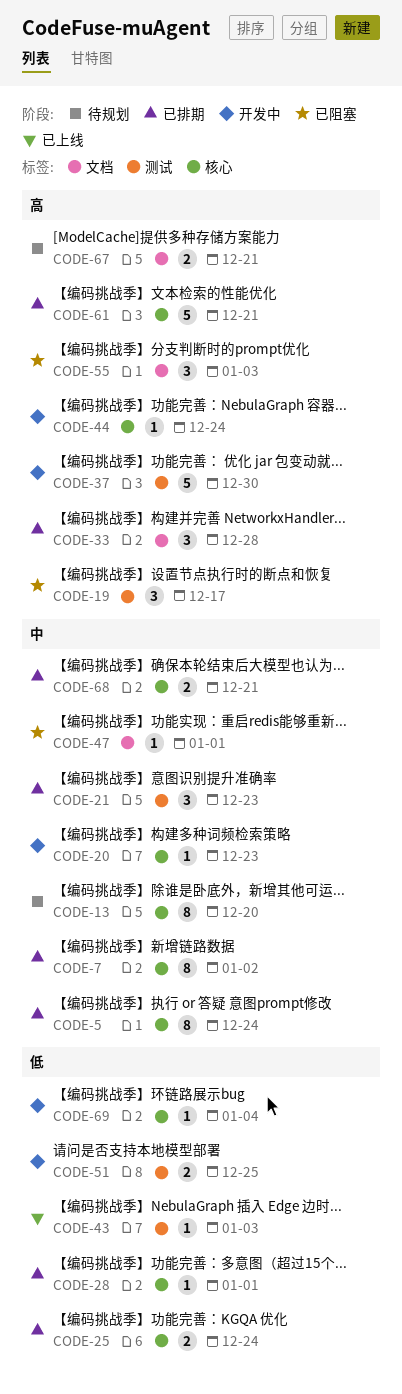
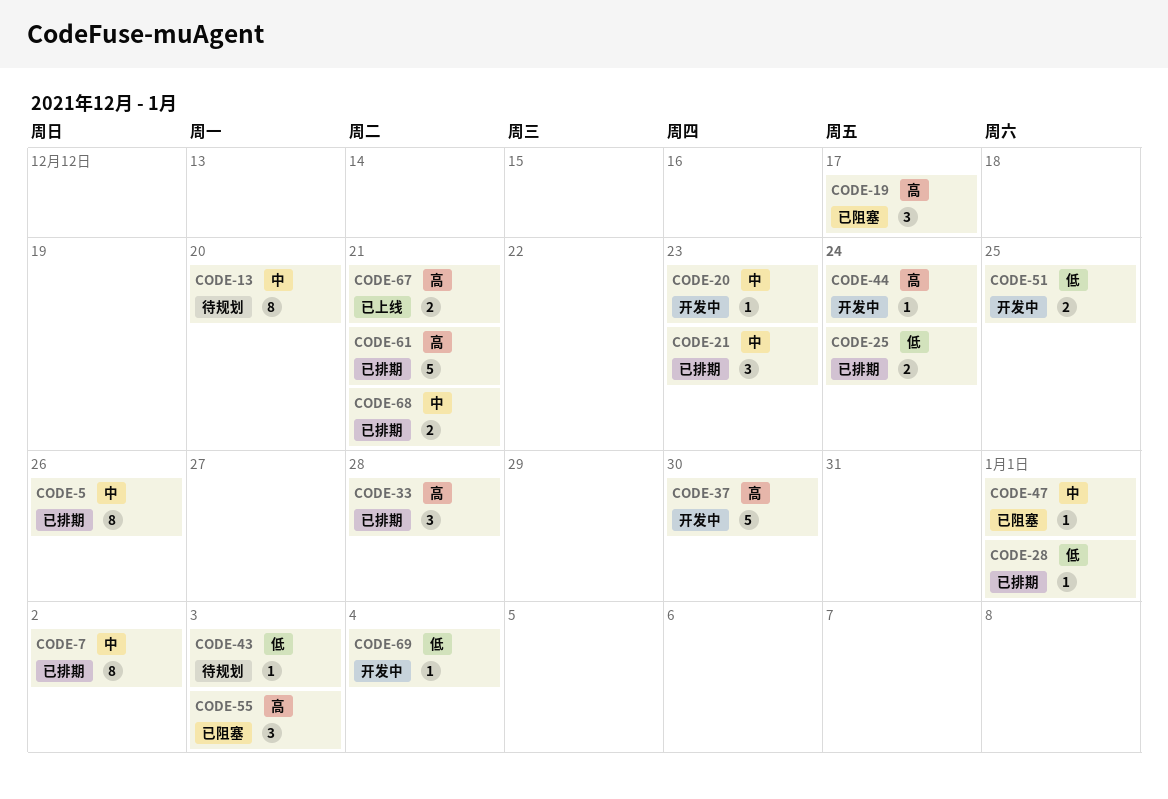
CODE-5, due: Dec 24 -> Dec 26
CODE-43, status: 已上线 -> 待规划
CODE-67, status: 待规划 -> 已上线

